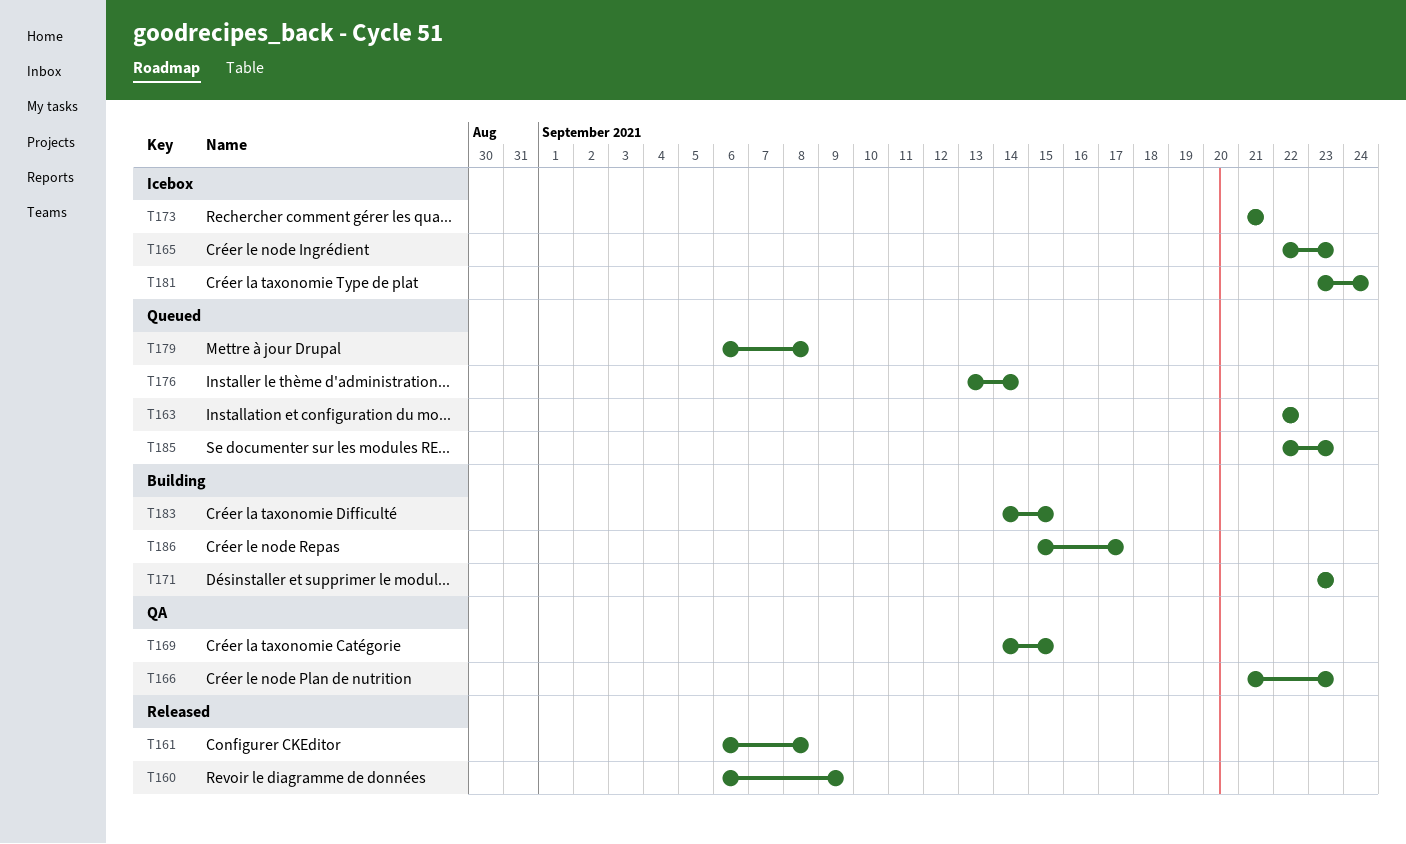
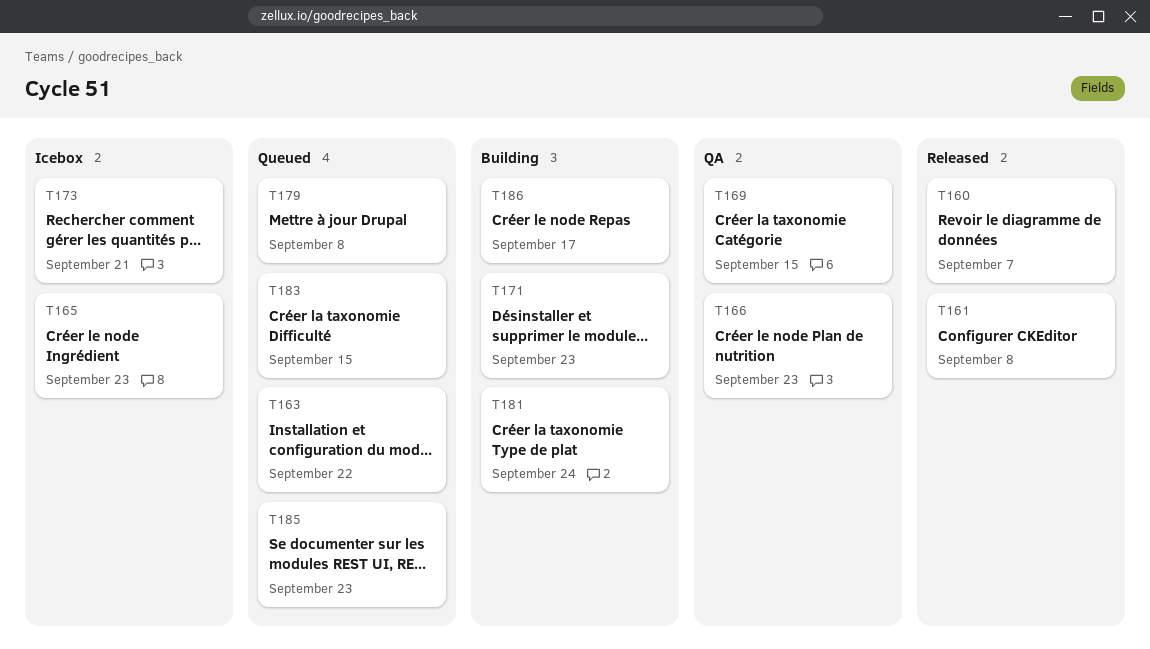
T160, due: Sep 9 -> Sep 7
T176: present -> none
T181, status: Icebox -> Building
T183, status: Building -> Queued

